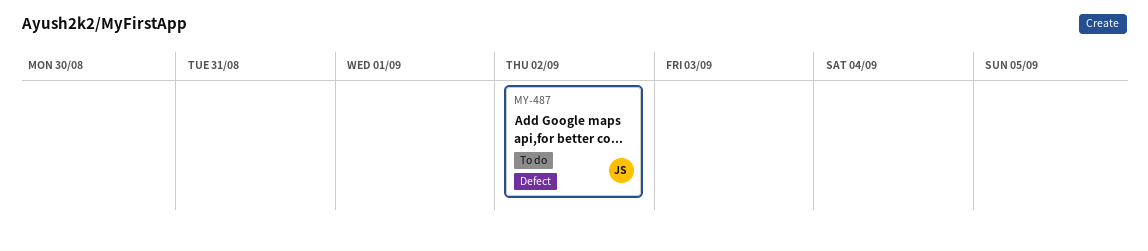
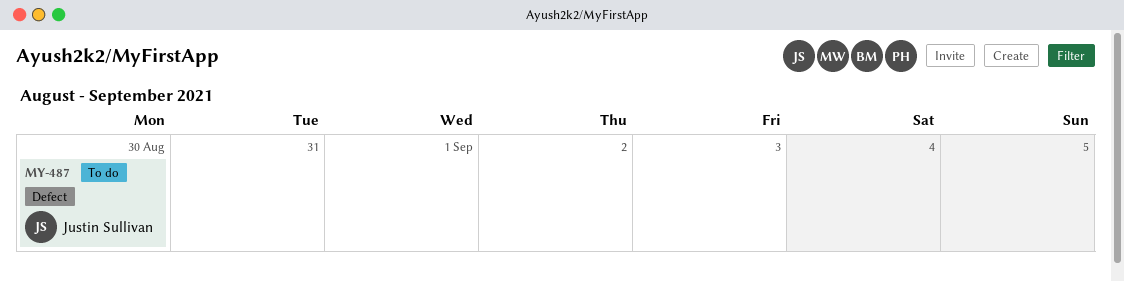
MY-487, due: Sep 2 -> Aug 30

